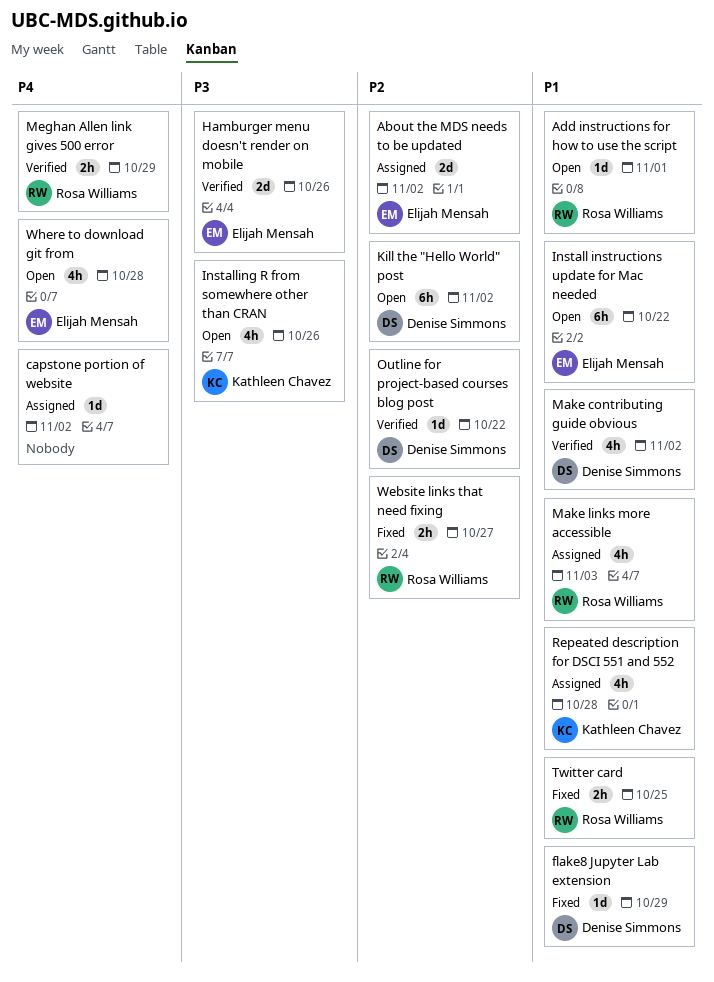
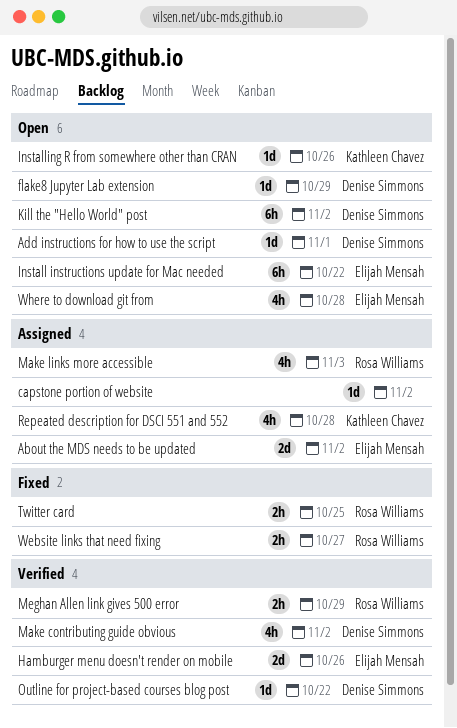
Add instructions for how to use the script, owner: Rosa Williams -> Denise Simmons
flake8 Jupyter Lab extension, status: Fixed -> Open
Installing R from somewhere other than CRAN, estimate: 4h -> 1d

